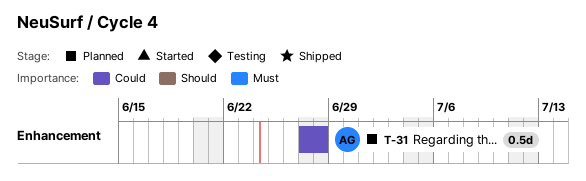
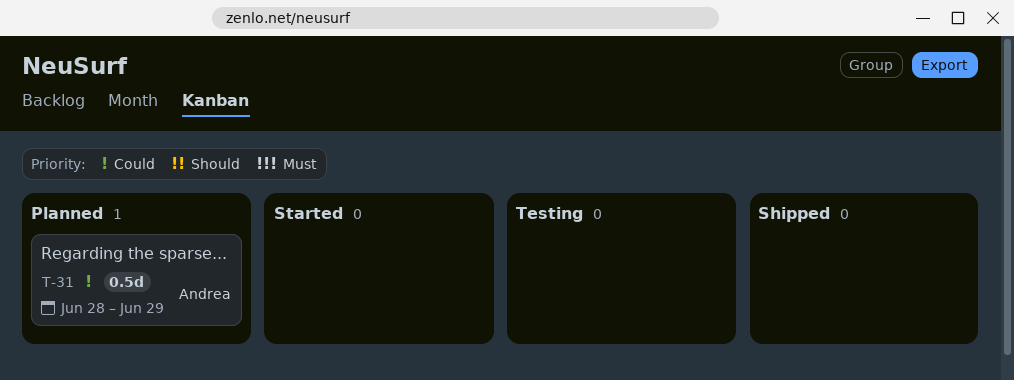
T-31, start: Jun 27 -> Jun 28
T-31, due: Jun 28 -> Jun 29

